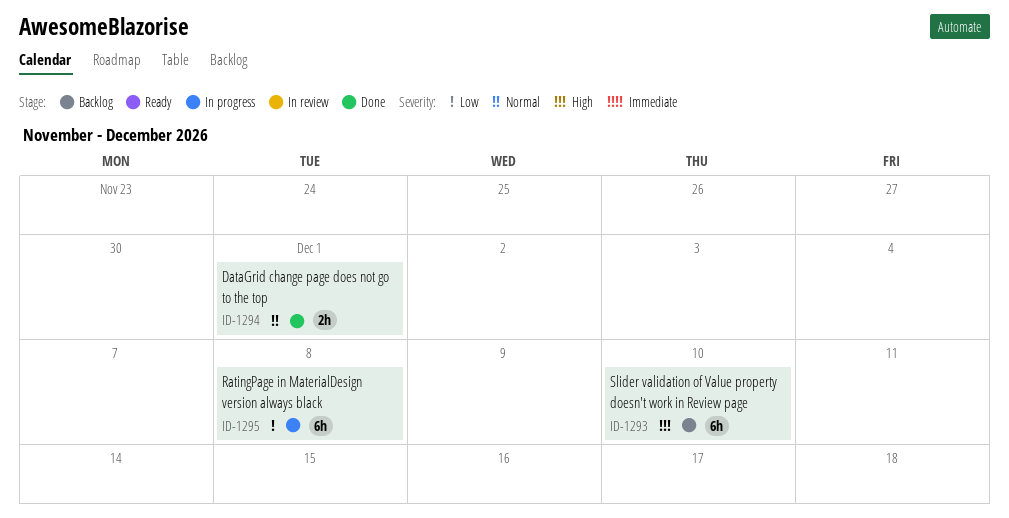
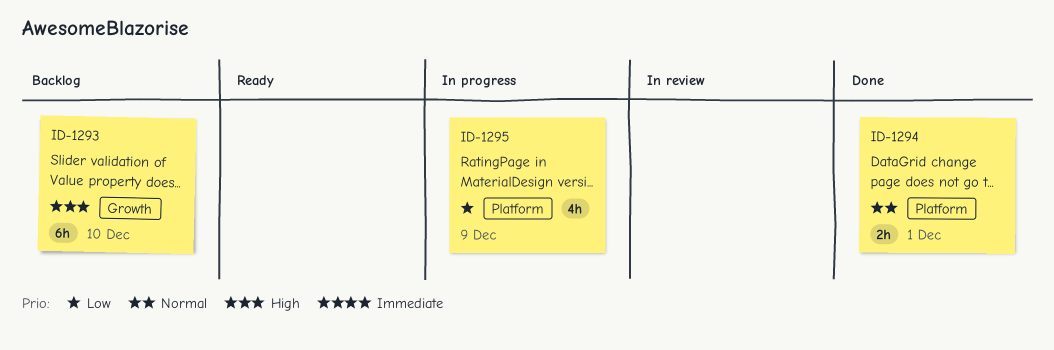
ID-1295, estimate: 6h -> 4h
ID-1295, due: Dec 8 -> Dec 9

